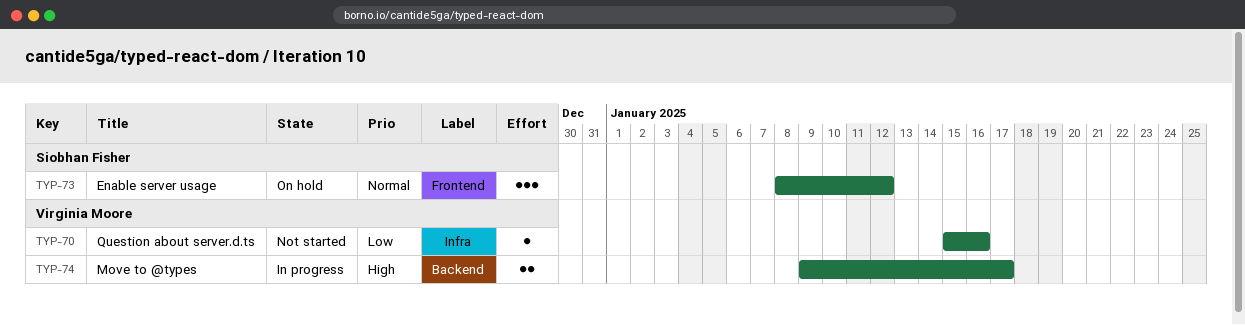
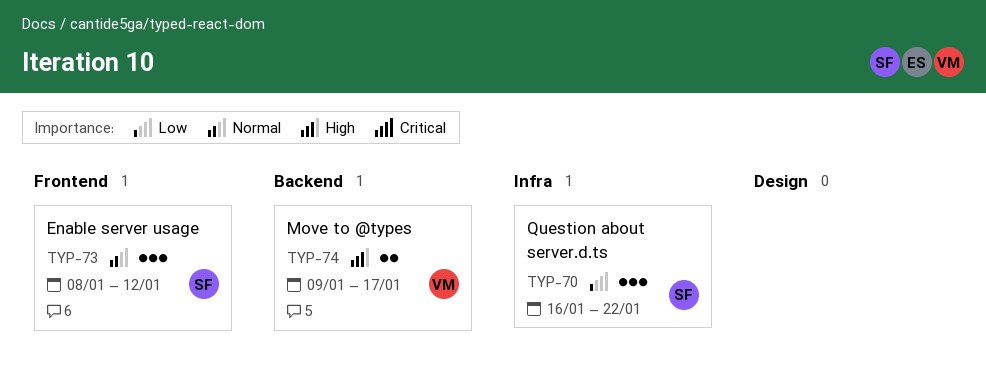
TYP-70, owner: Virginia Moore -> Siobhan Fisher
TYP-70, estimate: 1 -> 3
TYP-70, start: Jan 15 -> Jan 16
TYP-70, due: Jan 16 -> Jan 22

